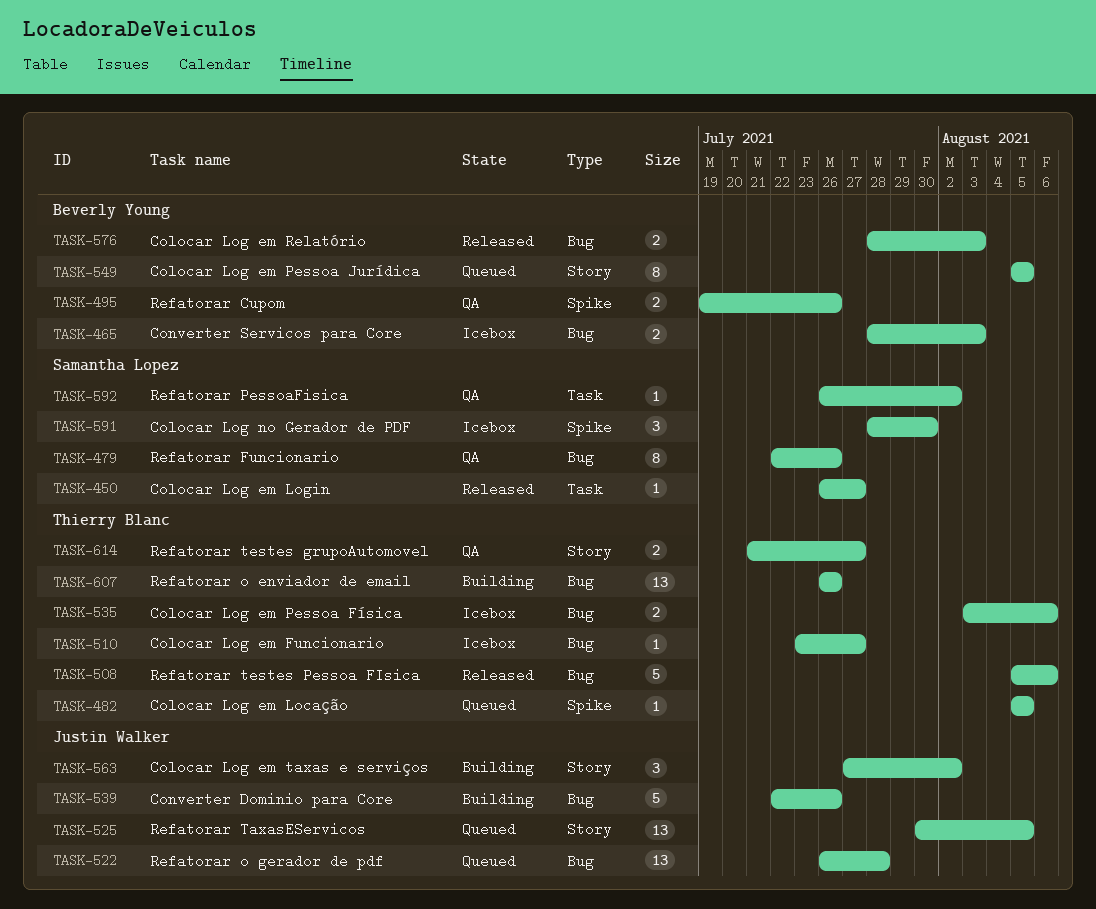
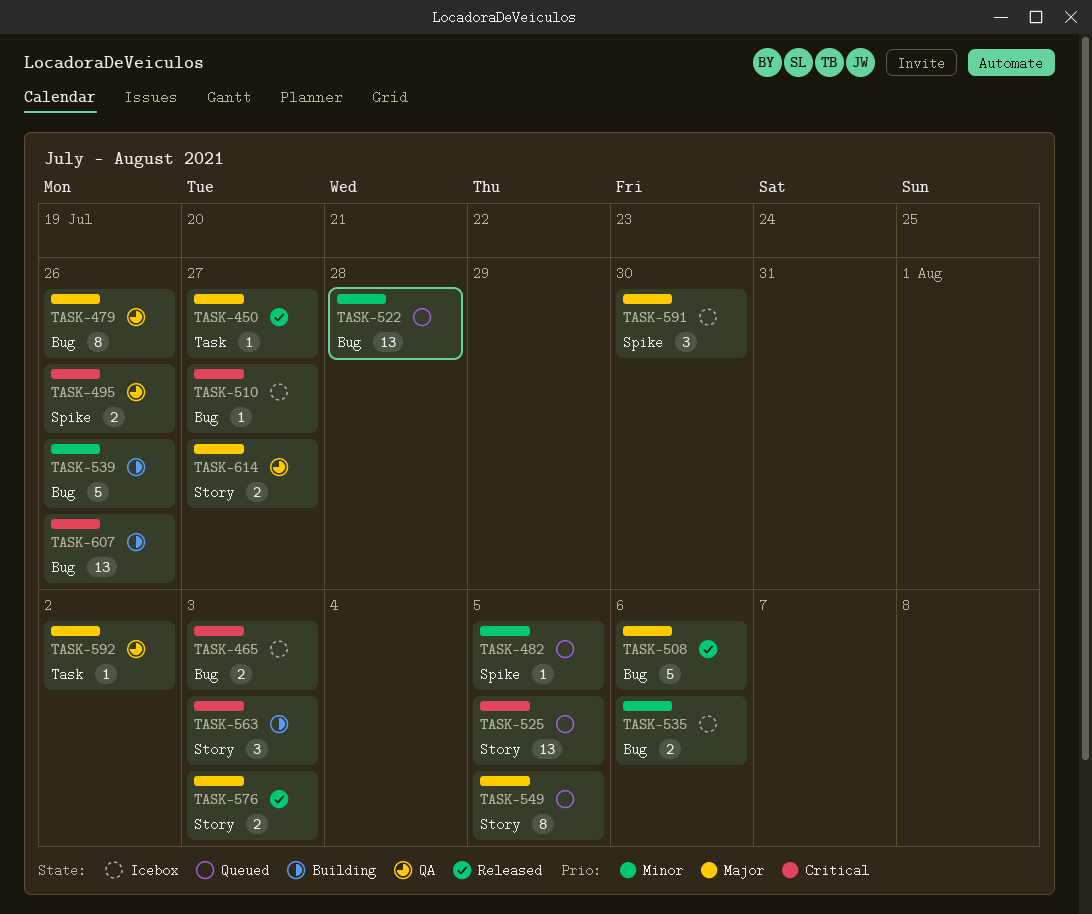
TASK-563, due: Aug 2 -> Aug 3
TASK-576, label: Bug -> Story

